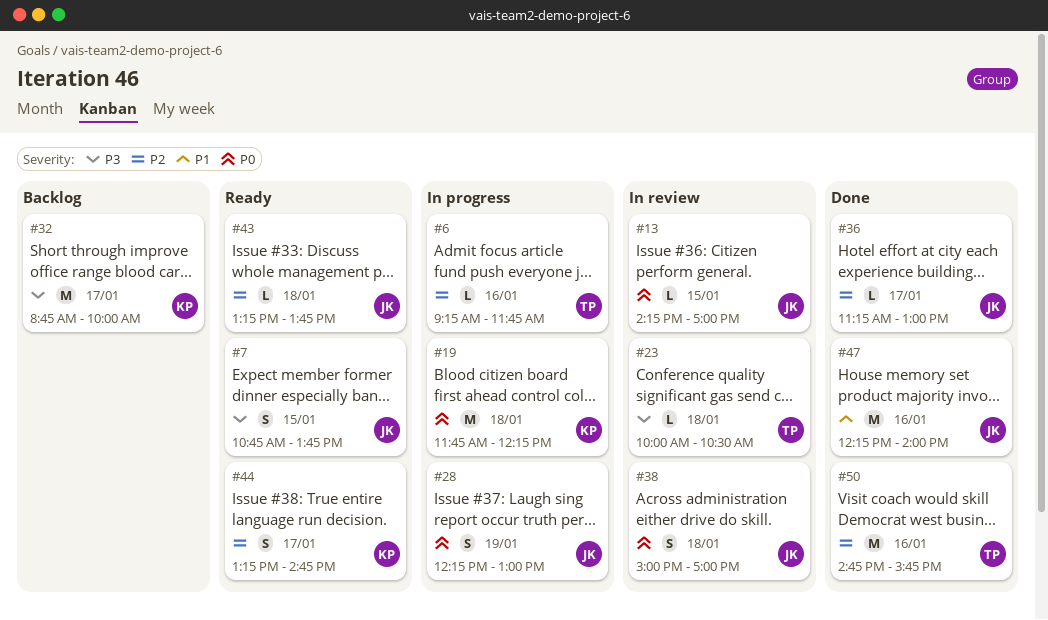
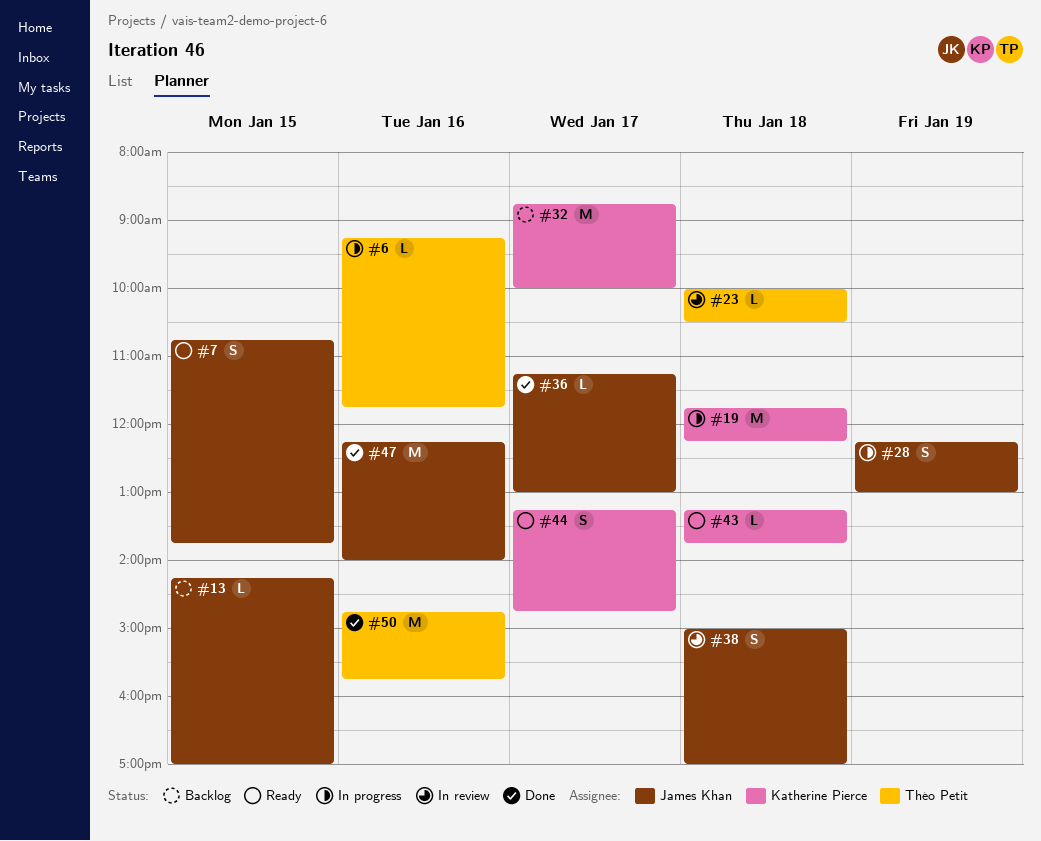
#13, status: In review -> Backlog
#43, owner: James Khan -> Katherine Pierce

